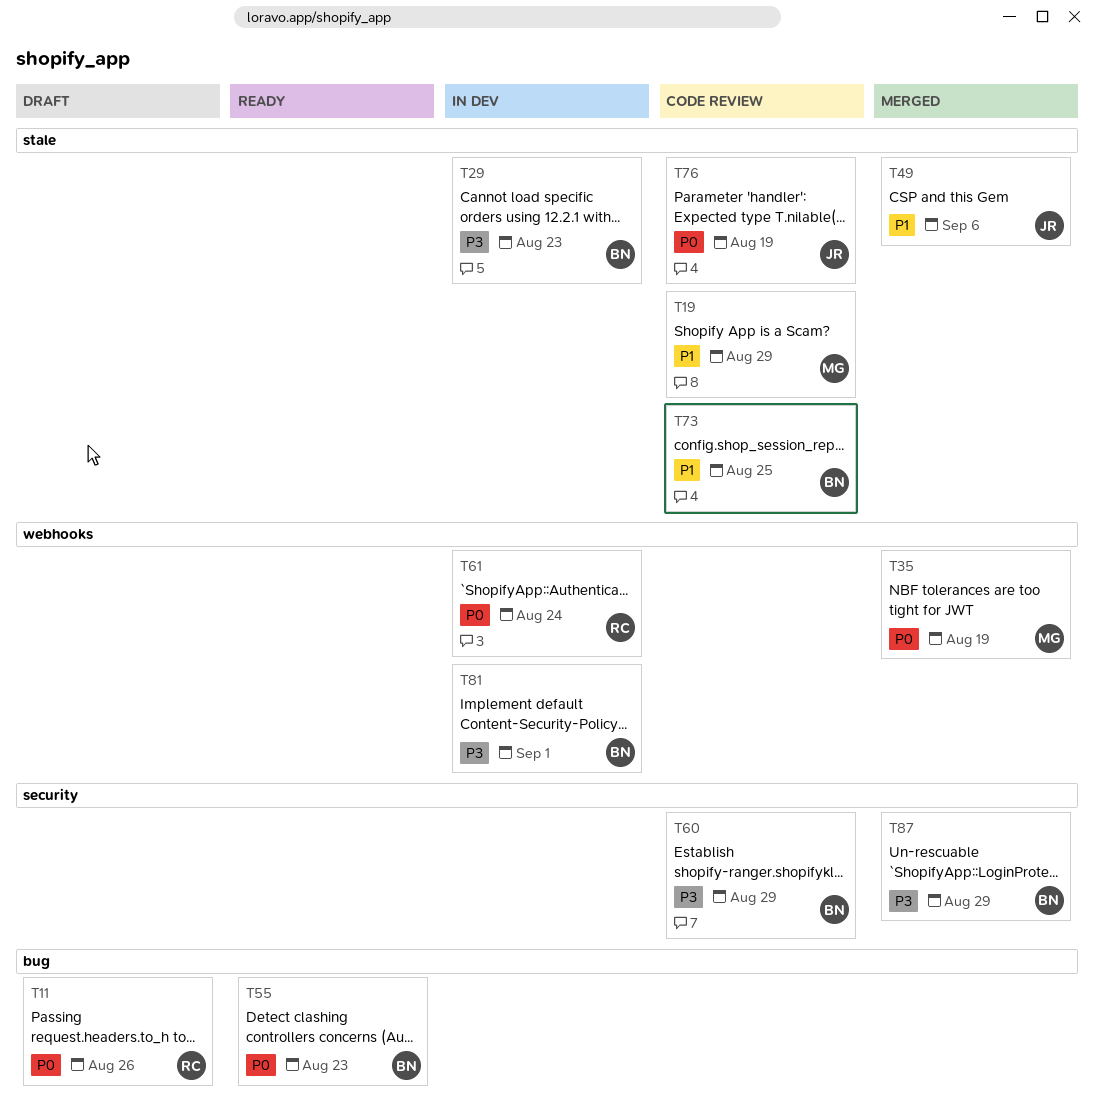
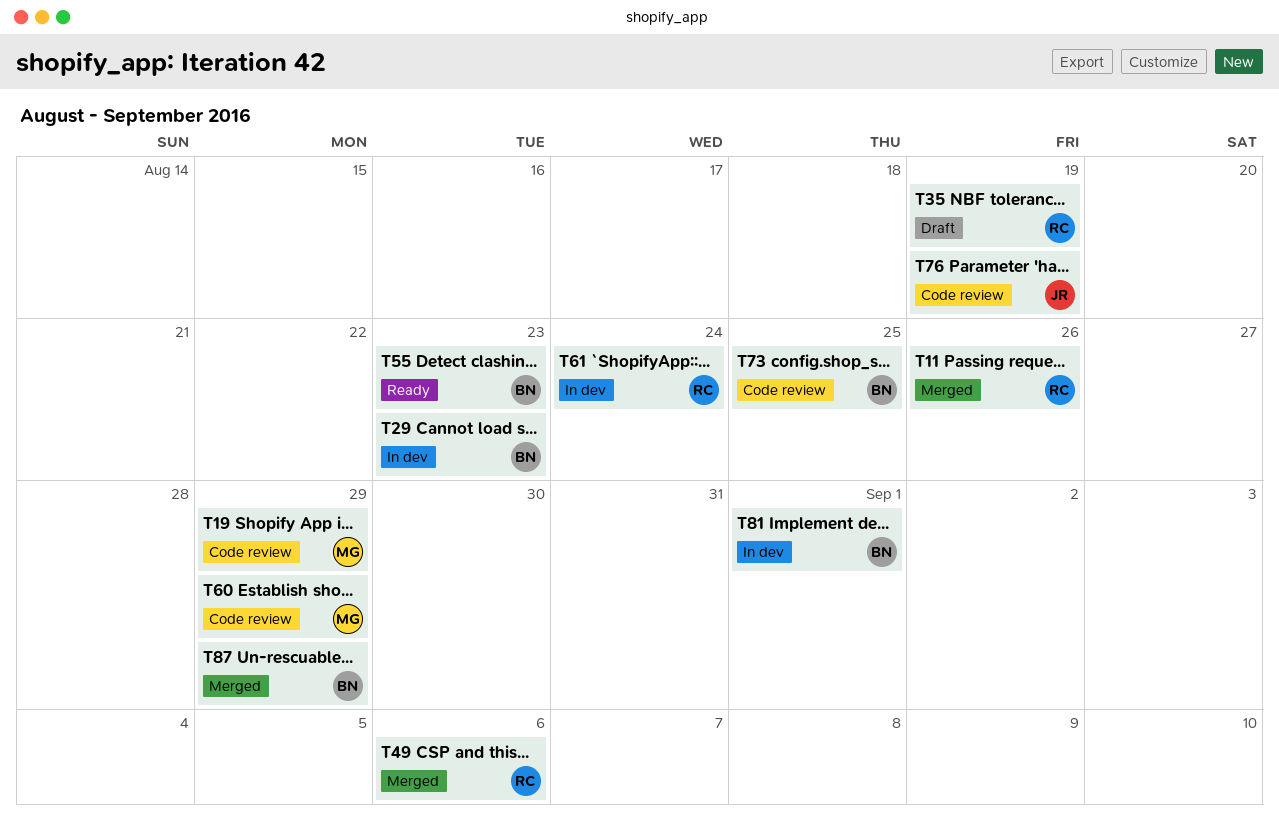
T11, status: Draft -> Merged
T35, status: Merged -> Draft
T35, owner: MG -> RC
T49, owner: JR -> RC
T60, owner: BN -> MG

